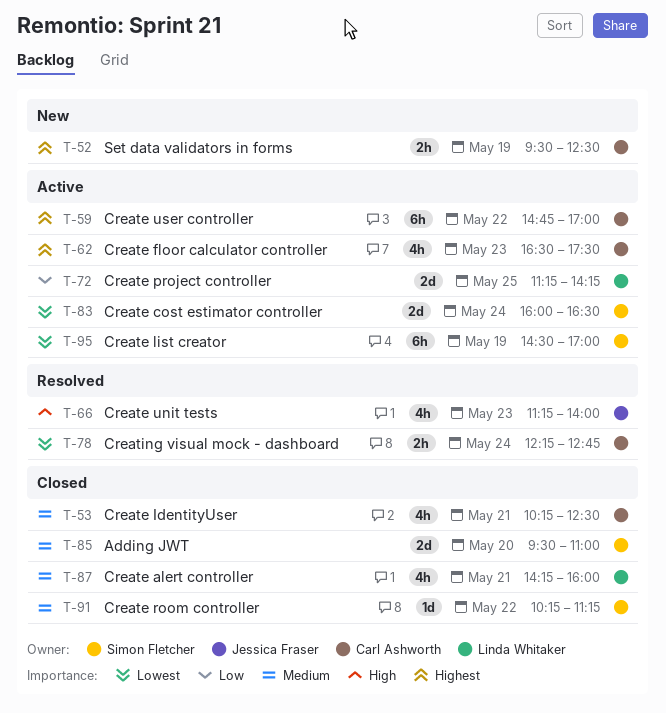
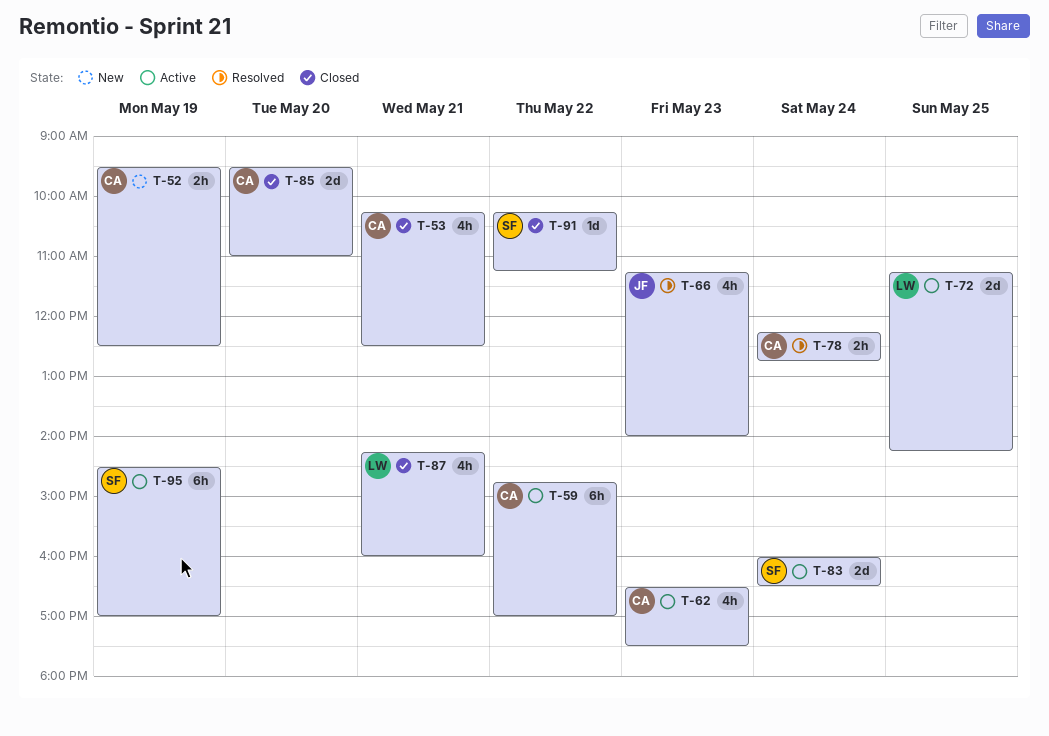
T-85, owner: Simon Fletcher -> Carl Ashworth

